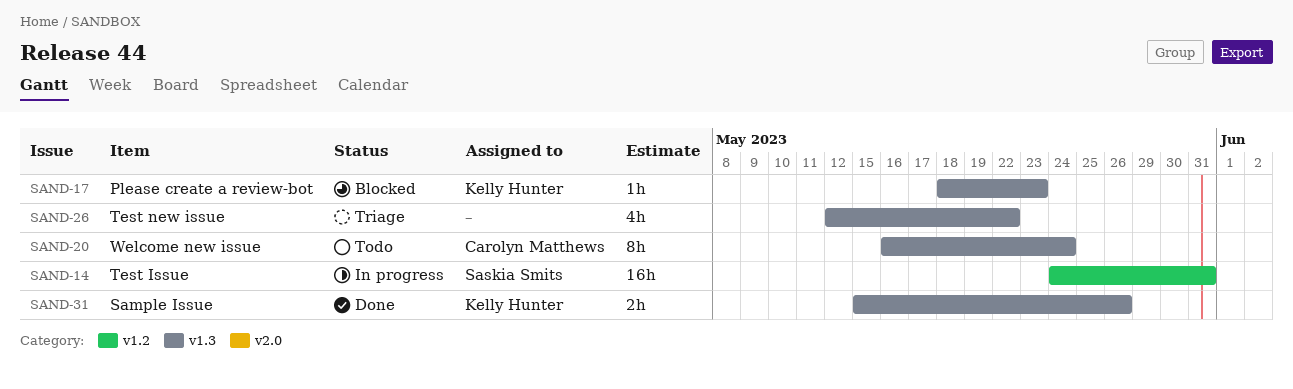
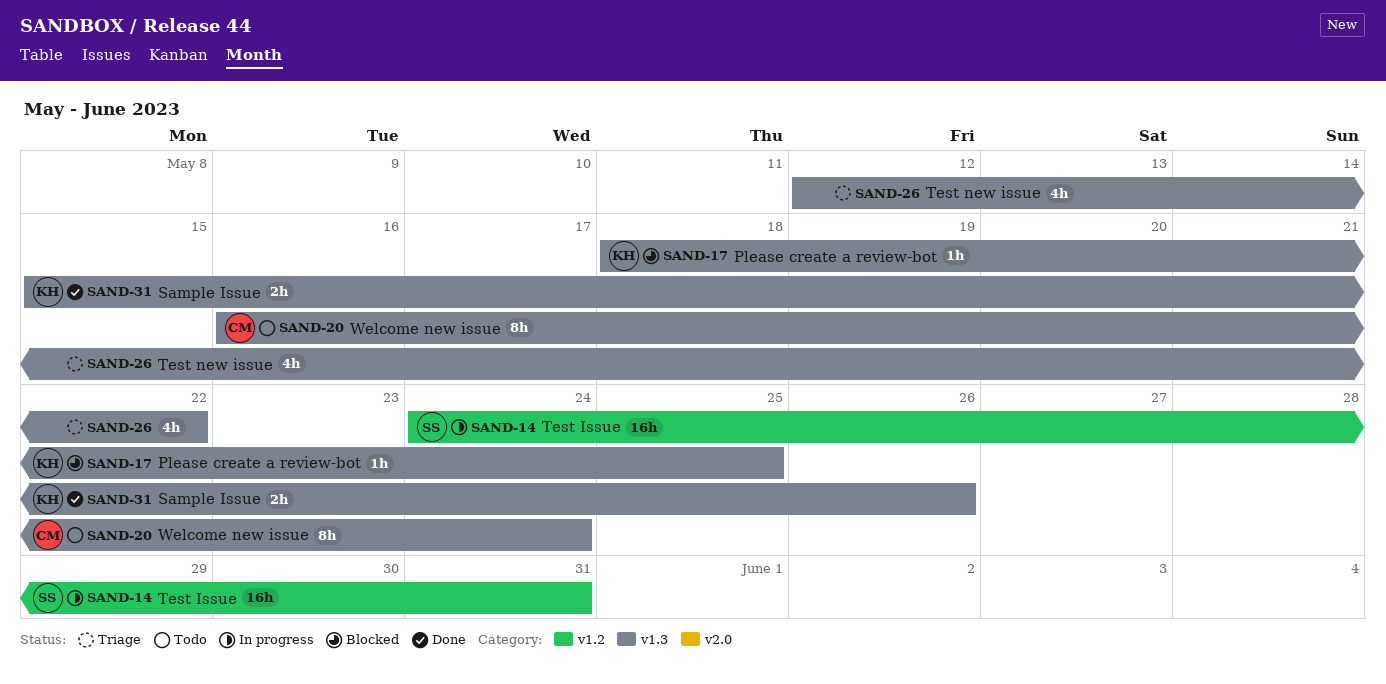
SAND-17, due: May 23 -> May 25

